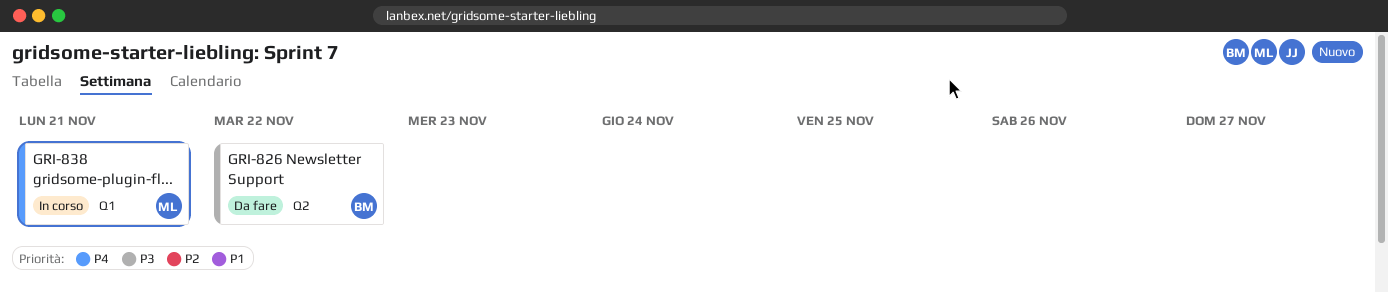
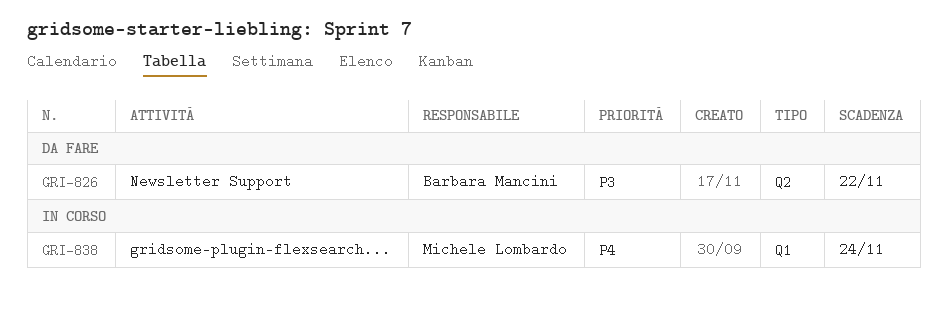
GRI-838, due: Nov 21 -> Nov 24

